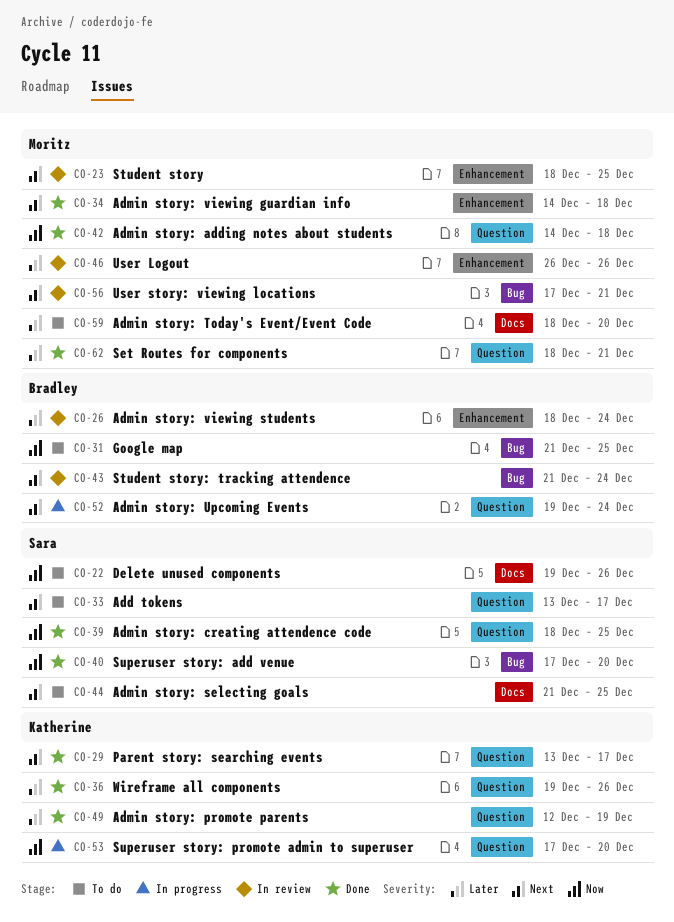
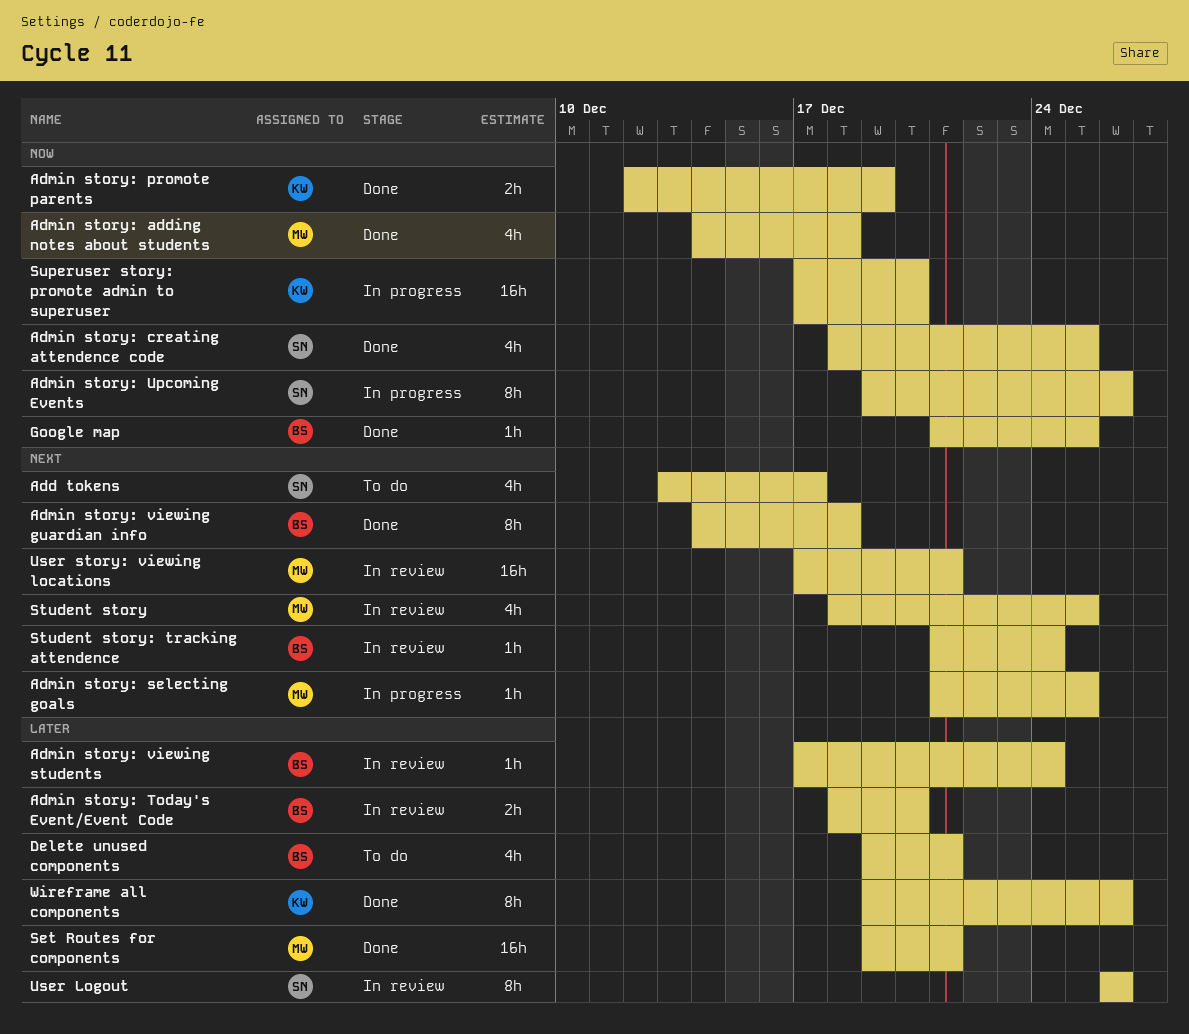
Admin story: promote parents, priority: Later -> Now
Admin story: selecting goals, status: To do -> In progress
Admin story: selecting goals, owner: Sara -> Moritz
Admin story: Today's Event/Event Code, status: To do -> In review
Admin story: Today's Event/Event Code, owner: Moritz -> Bradley
Admin story: Upcoming Events, owner: Bradley -> Sara
Admin story: Upcoming Events, priority: Next -> Now
Admin story: Upcoming Events, due: Dec 24 -> Dec 26
Admin story: viewing guardian info, owner: Moritz -> Bradley
Admin story: viewing students, start: Dec 18 -> Dec 17
Delete unused components, owner: Sara -> Bradley
Delete unused components, priority: Now -> Later
Delete unused components, due: Dec 26 -> Dec 21
Google map, status: To do -> Done
Parent story: searching events: present -> none
Set Routes for components, start: Dec 18 -> Dec 19
Superuser story: add venue: present -> none
User Logout, owner: Moritz -> Sara

